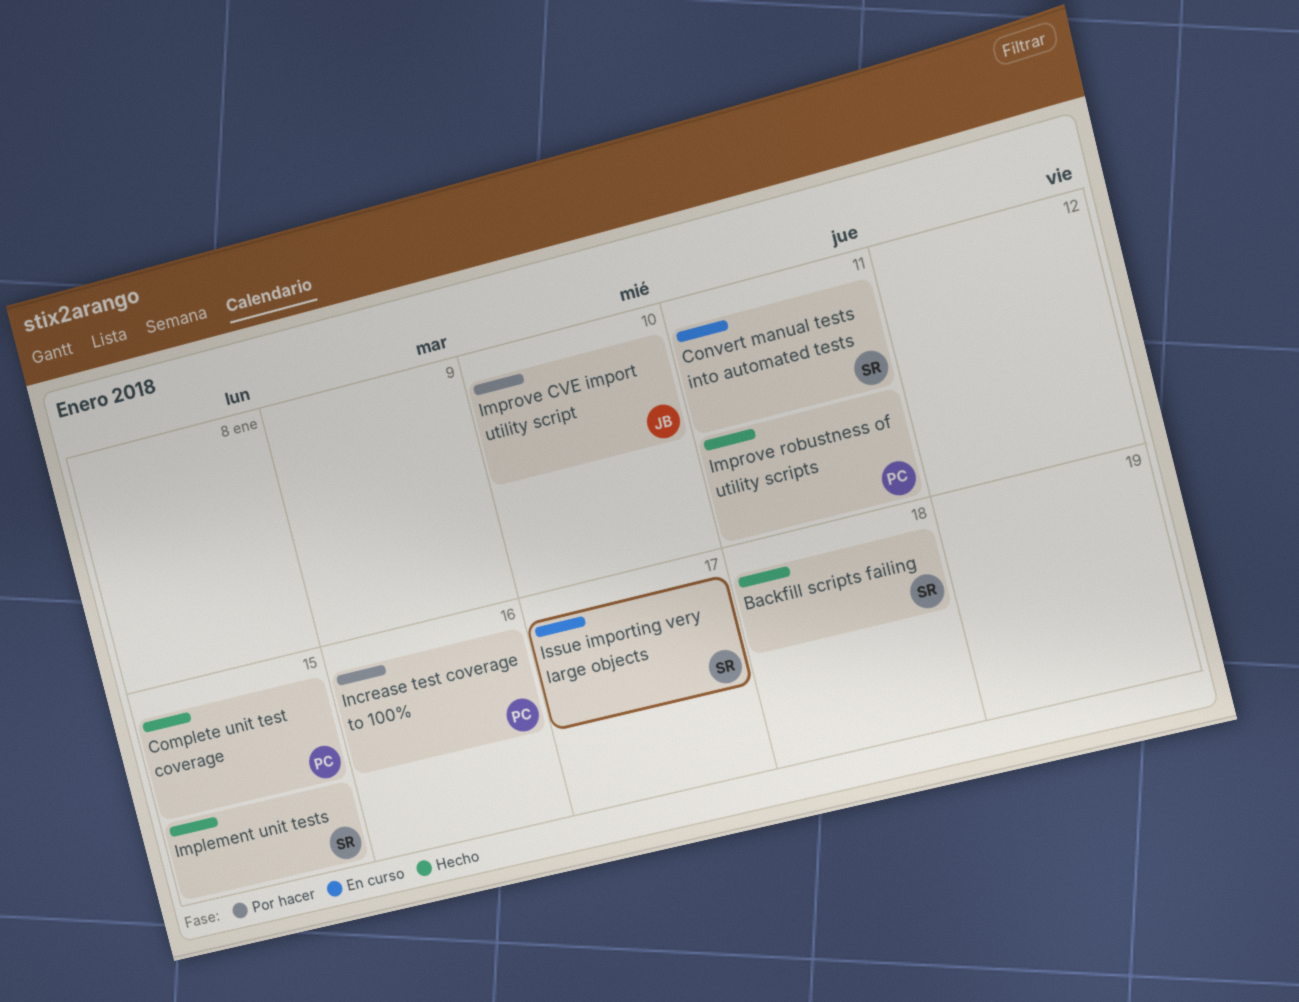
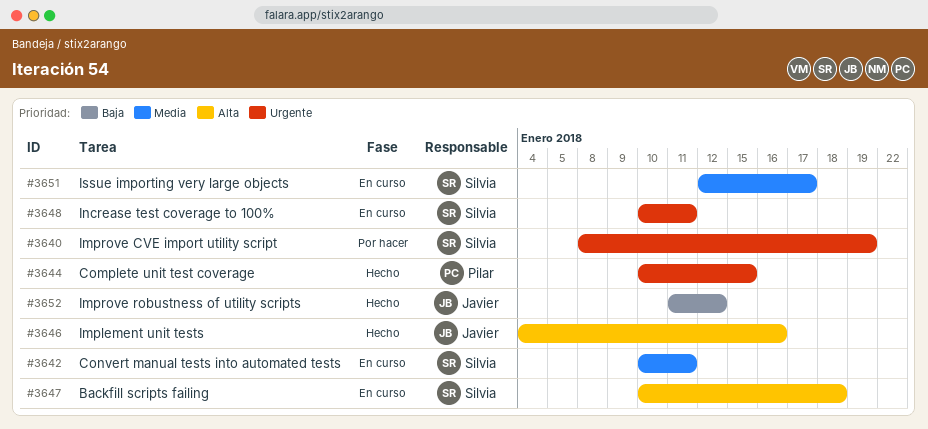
Backfill scripts failing, status: Hecho -> En curso
Implement unit tests, owner: Silvia -> Javier
Implement unit tests, due: Jan 15 -> Jan 16
Improve CVE import utility script, owner: Javier -> Silvia
Improve CVE import utility script, due: Jan 10 -> Jan 19
Improve robustness of utility scripts, owner: Pilar -> Javier
Improve robustness of utility scripts, due: Jan 11 -> Jan 12
Increase test coverage to 100%, status: Por hacer -> En curso
Increase test coverage to 100%, owner: Pilar -> Silvia
Increase test coverage to 100%, due: Jan 16 -> Jan 11

